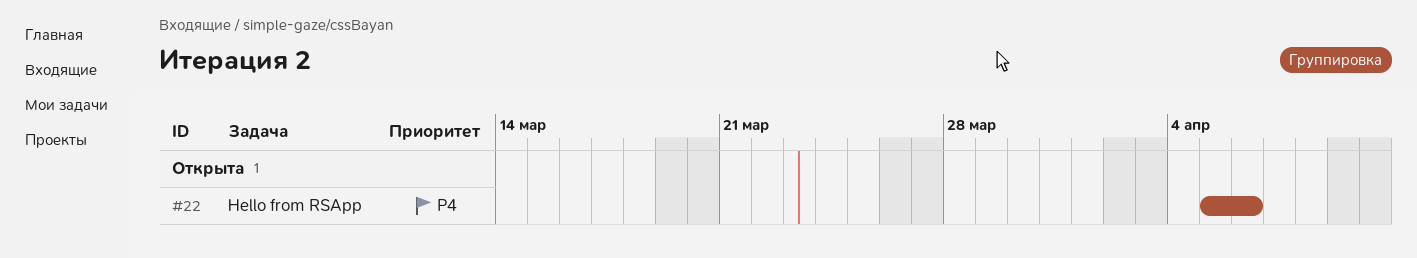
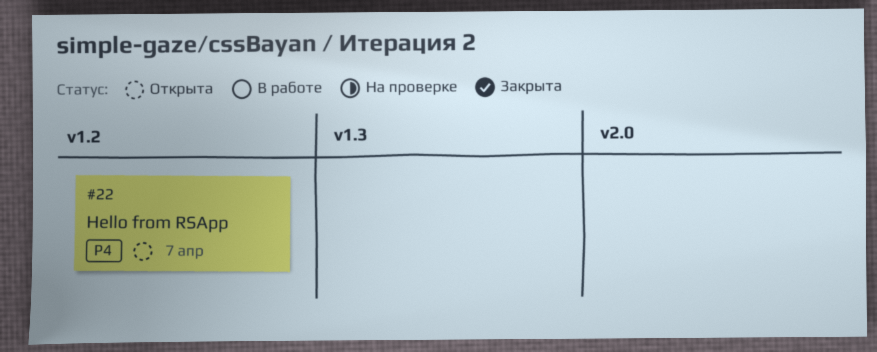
#22, due: Apr 6 -> Apr 7

